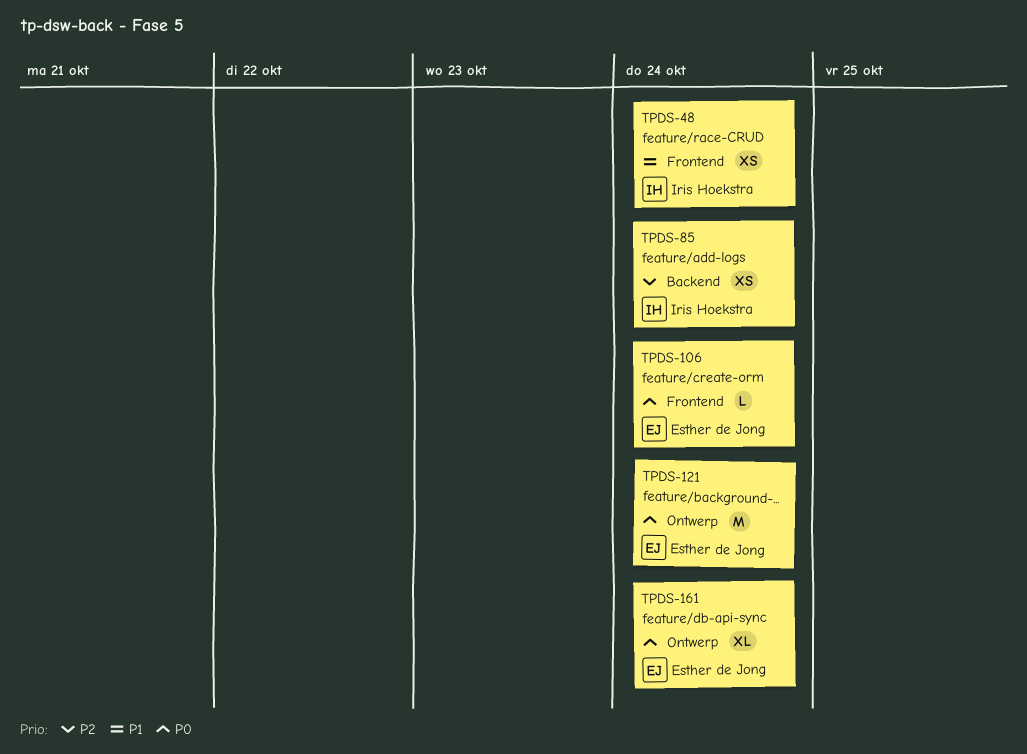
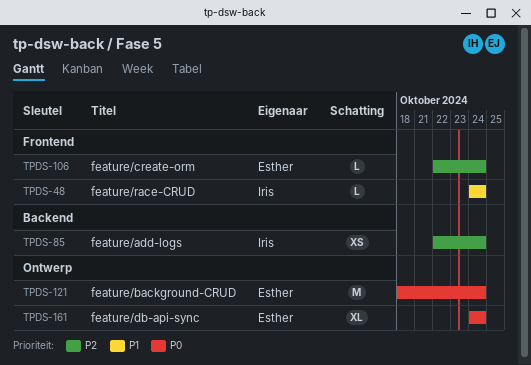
TPDS-48, estimate: XS -> L
TPDS-106, priority: P0 -> P2

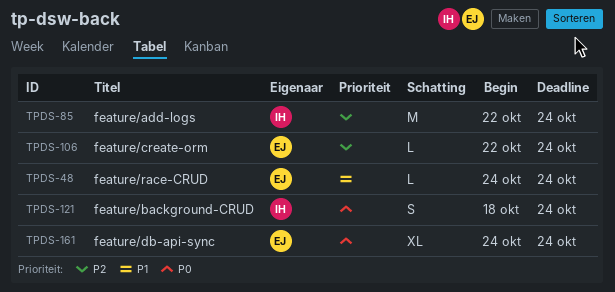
TPDS-48, owner: Iris -> Esther
TPDS-85, estimate: XS -> M
TPDS-121, owner: Esther -> Iris
TPDS-121, estimate: M -> S

